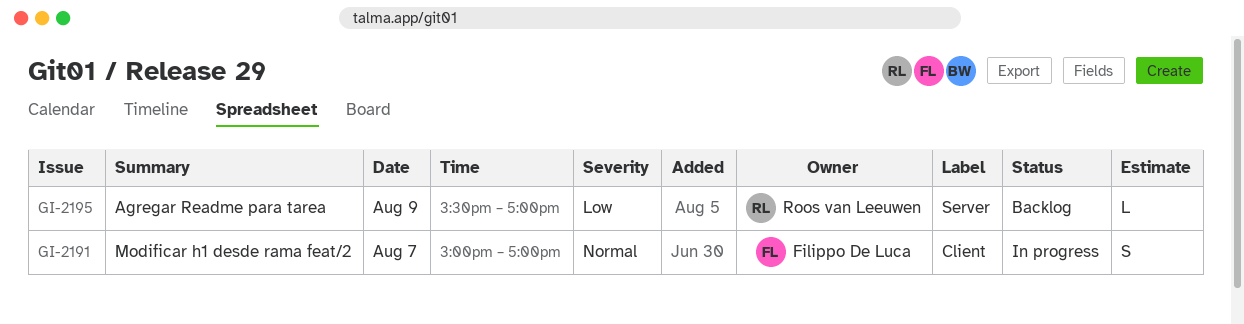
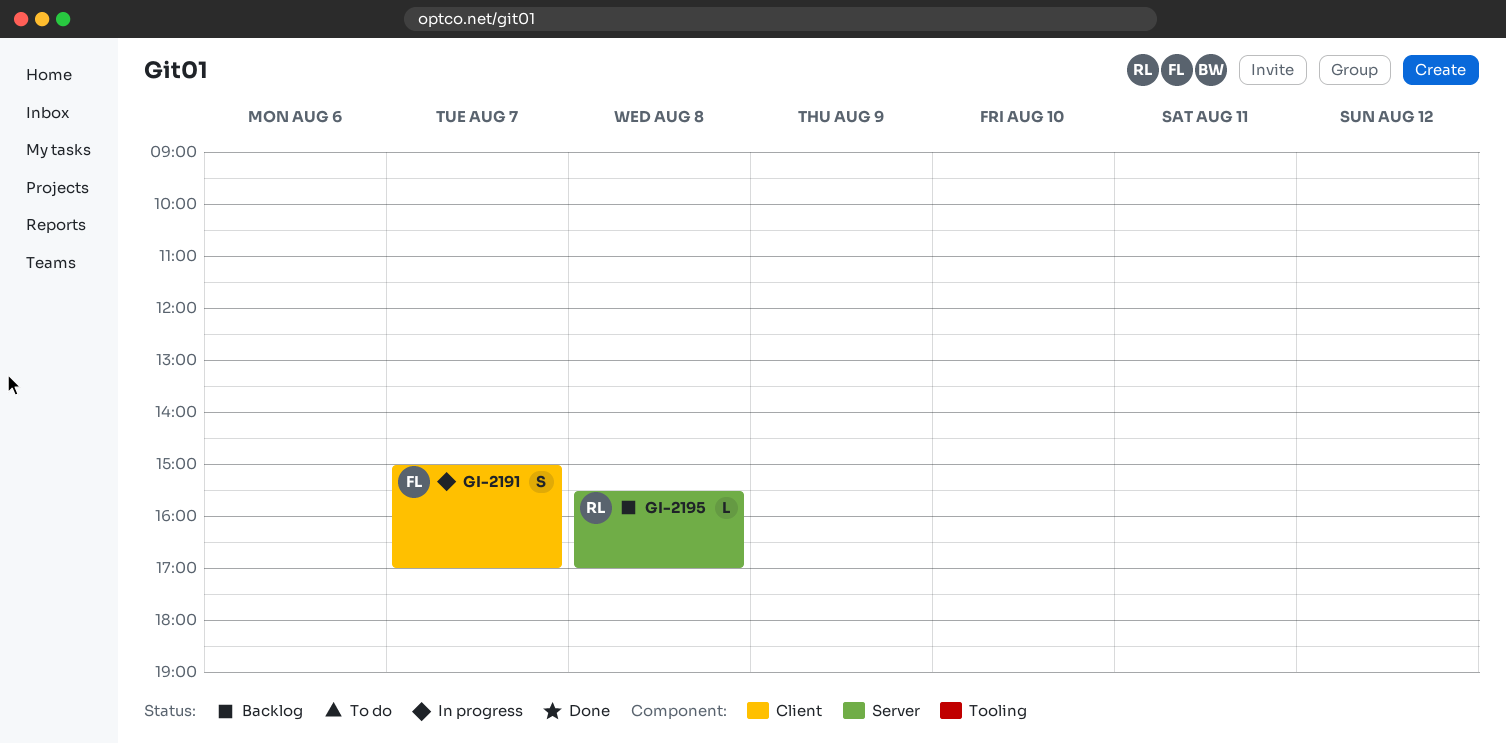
GI-2195, day: Aug 9 -> Aug 8

